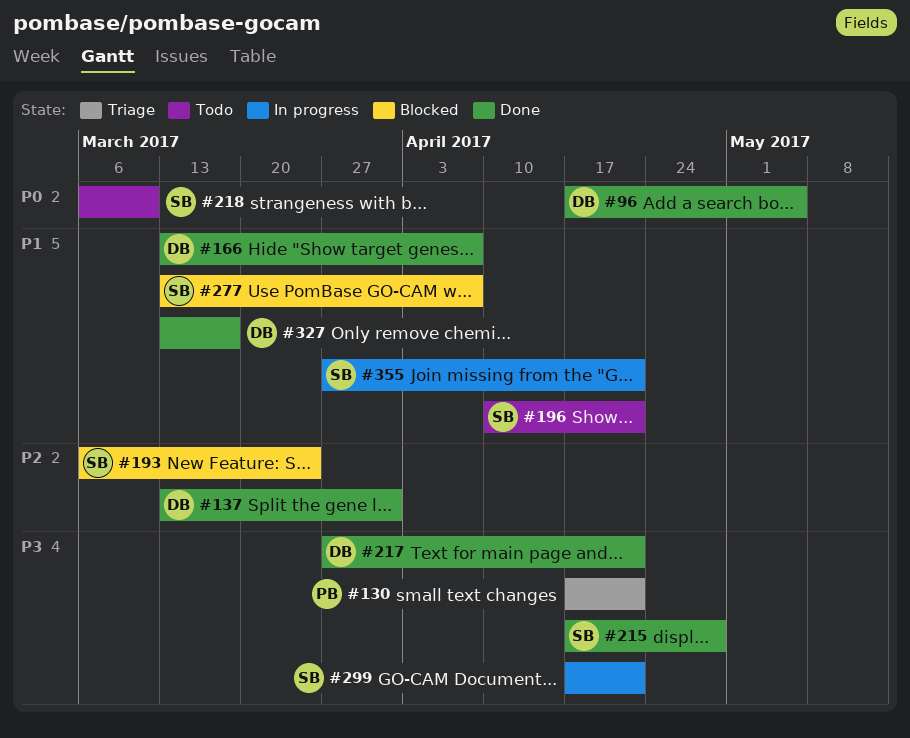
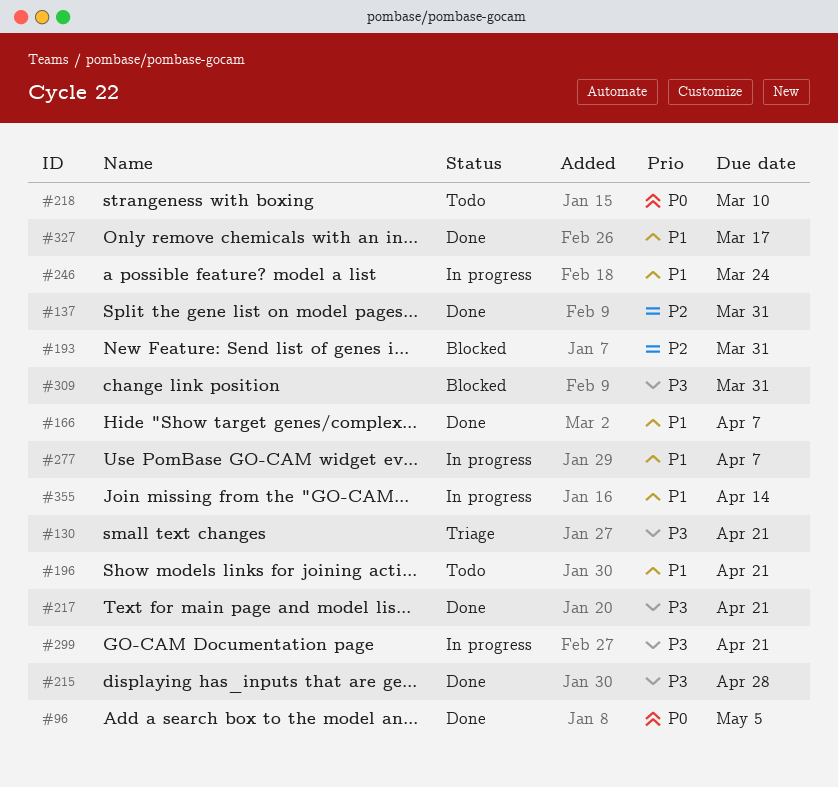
#193, due: Mar 24 -> Mar 31
#246: none -> present
#277, status: Blocked -> In progress
#309: none -> present
#355, due: Apr 21 -> Apr 14

